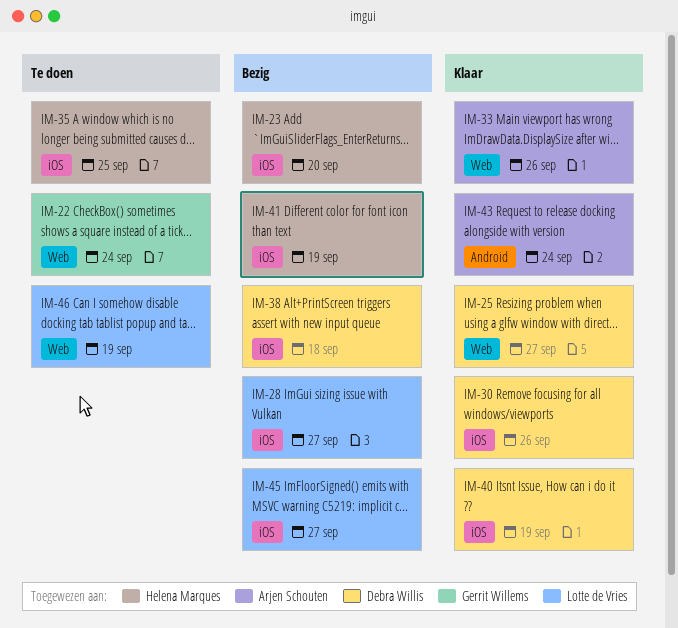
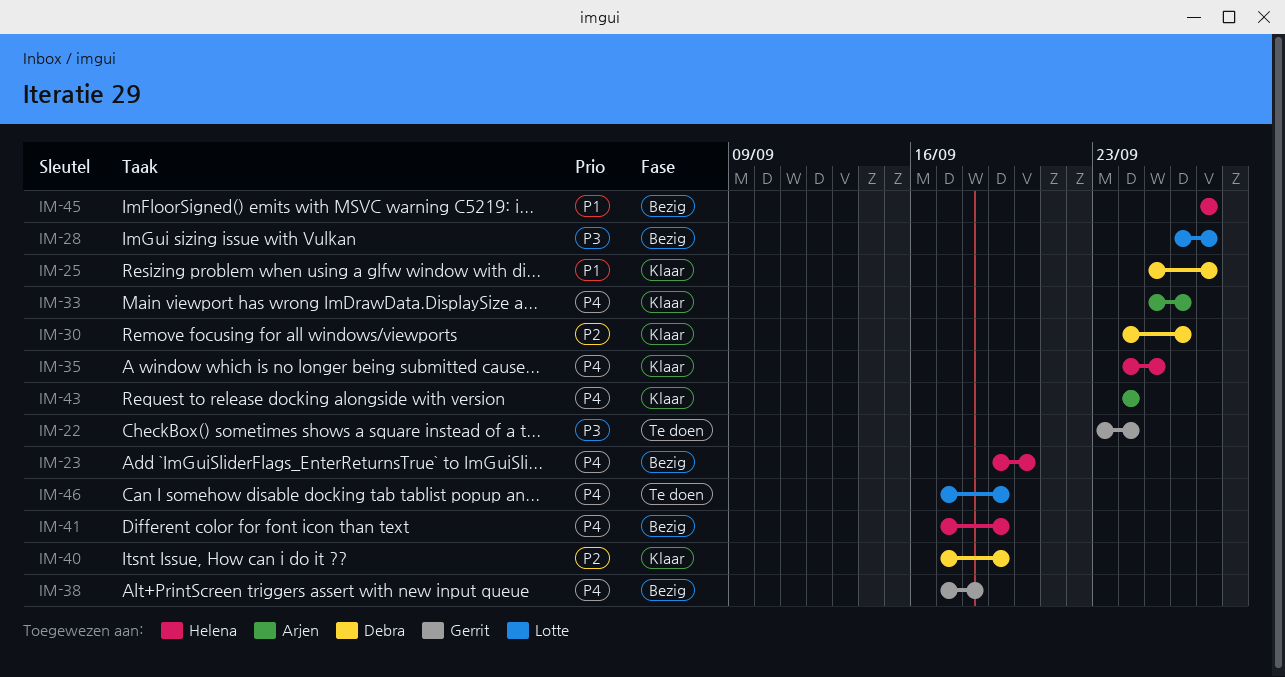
IM-35, status: Te doen -> Klaar
IM-38, owner: Debra Willis -> Gerrit Willems
IM-45, owner: Lotte de Vries -> Helena Marques

